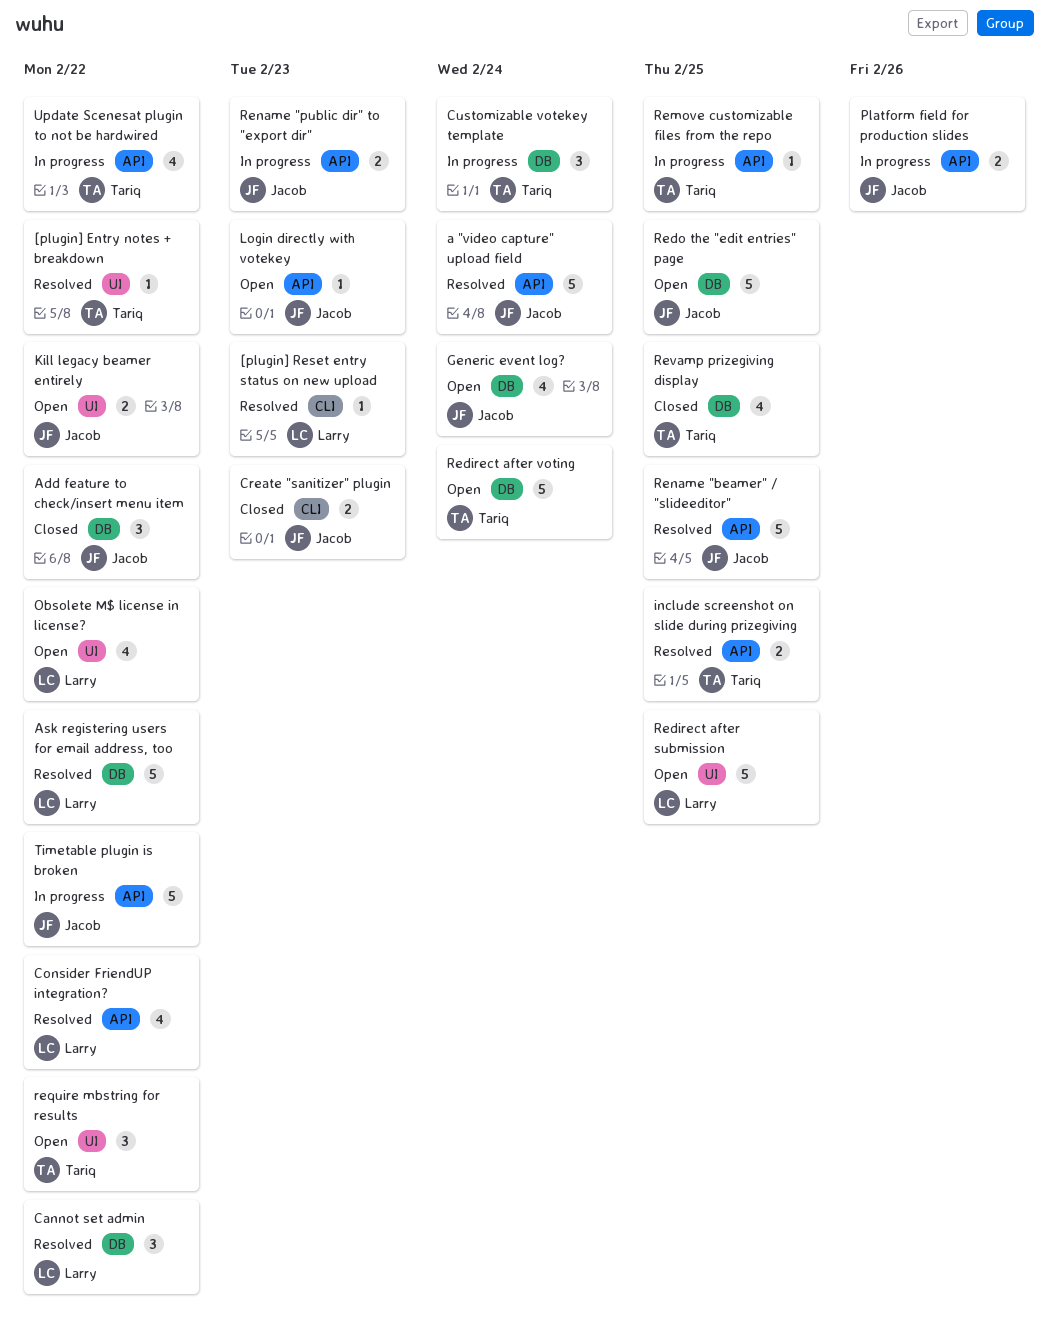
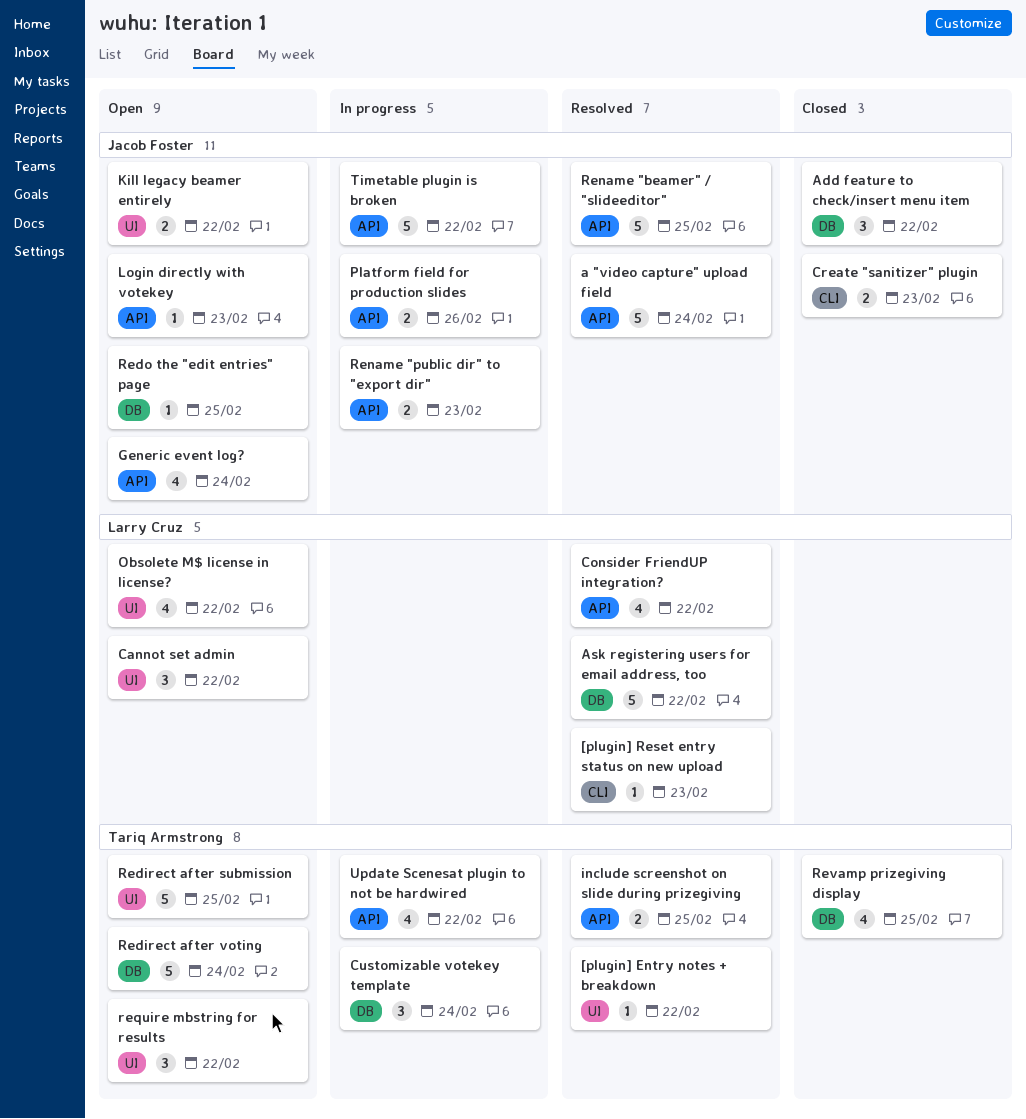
Cannot set admin, status: Resolved -> Open
Cannot set admin, label: DB -> UI
Generic event log?, label: DB -> API
Redirect after submission, owner: Larry Cruz -> Tariq Armstrong
Redo the "edit entries" page, estimate: 5 -> 1
Remove customizable files from the repo: present -> none

